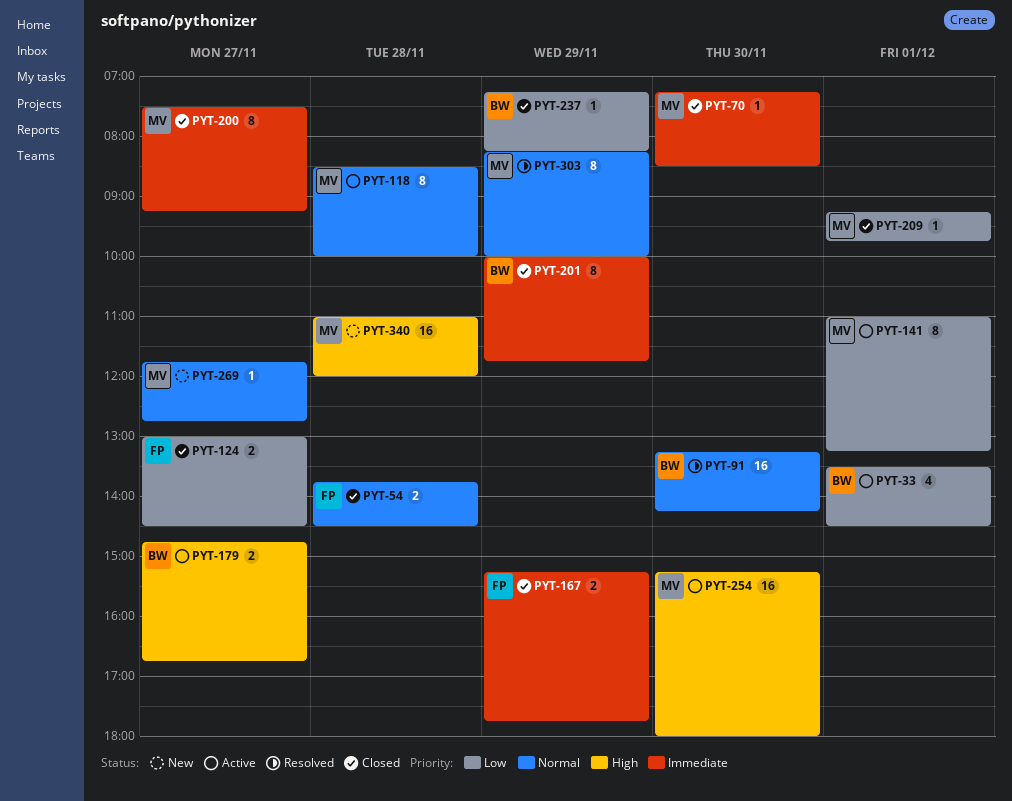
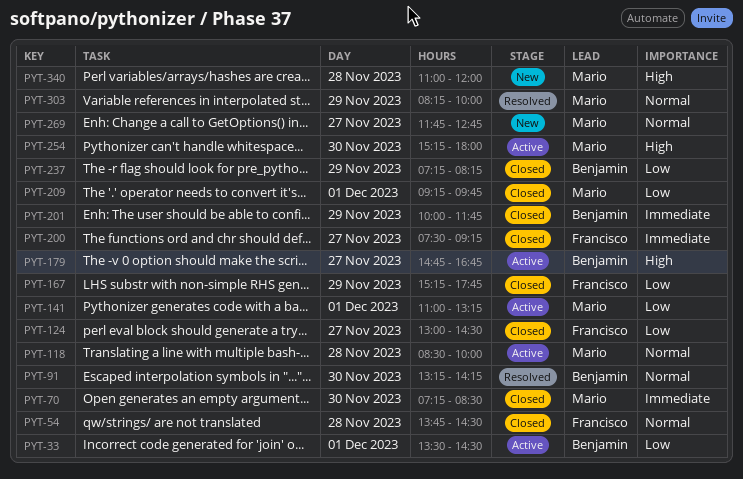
PYT-167, priority: Immediate -> Low
PYT-200, owner: Mario -> Francisco

